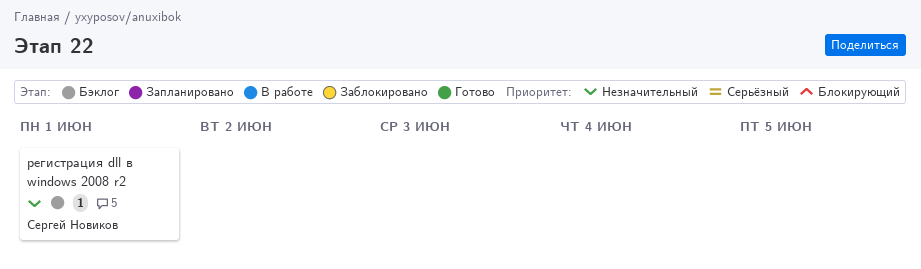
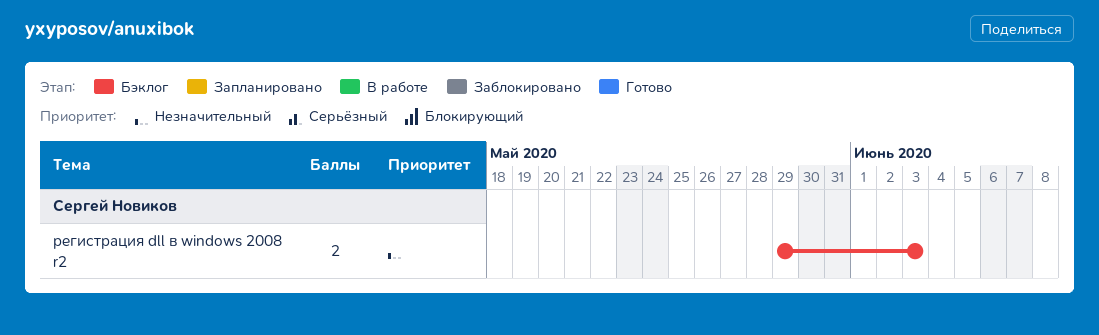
регистрация dll в windows 2008 r2, estimate: 1 -> 2
регистрация dll в windows 2008 r2, due: Jun 1 -> Jun 3

